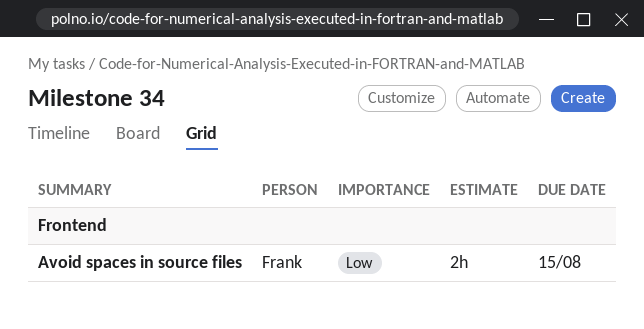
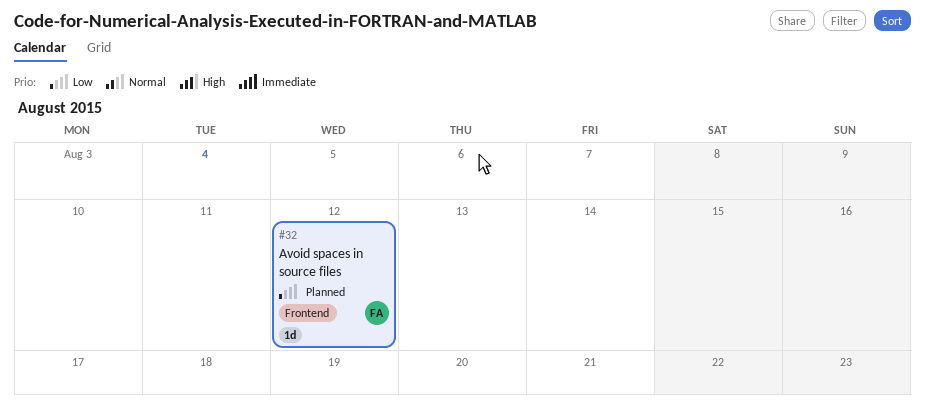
Avoid spaces in source files, estimate: 2h -> 1d
Avoid spaces in source files, due: Aug 15 -> Aug 12

